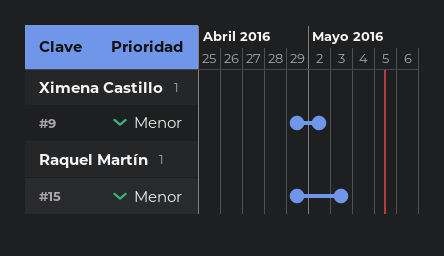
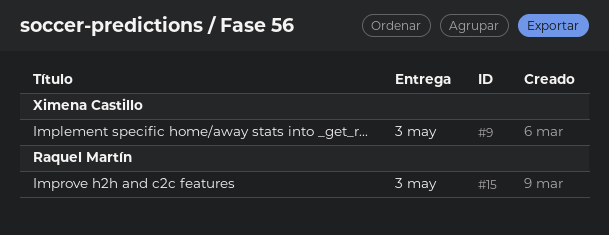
#9, due: May 2 -> May 3

